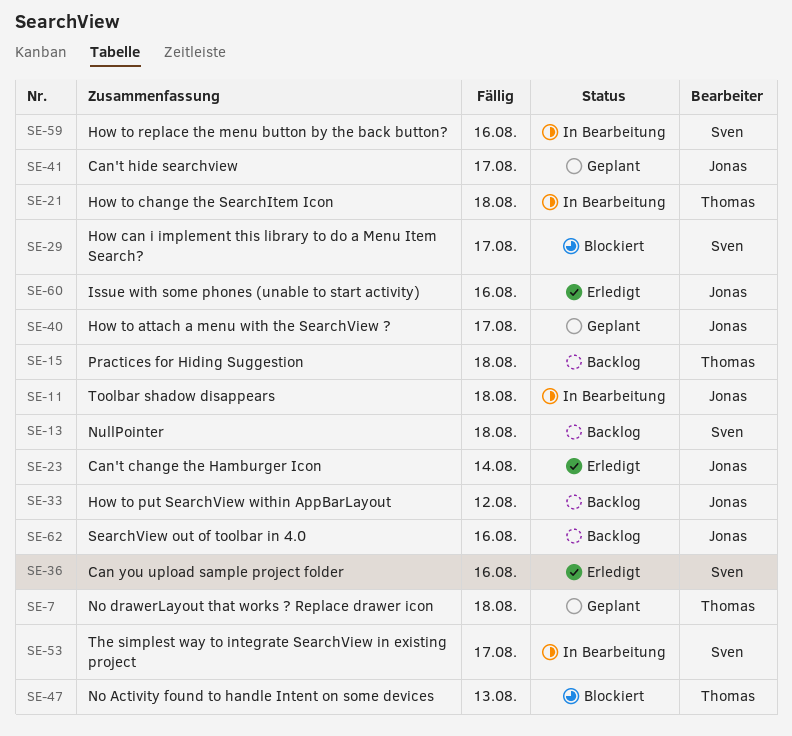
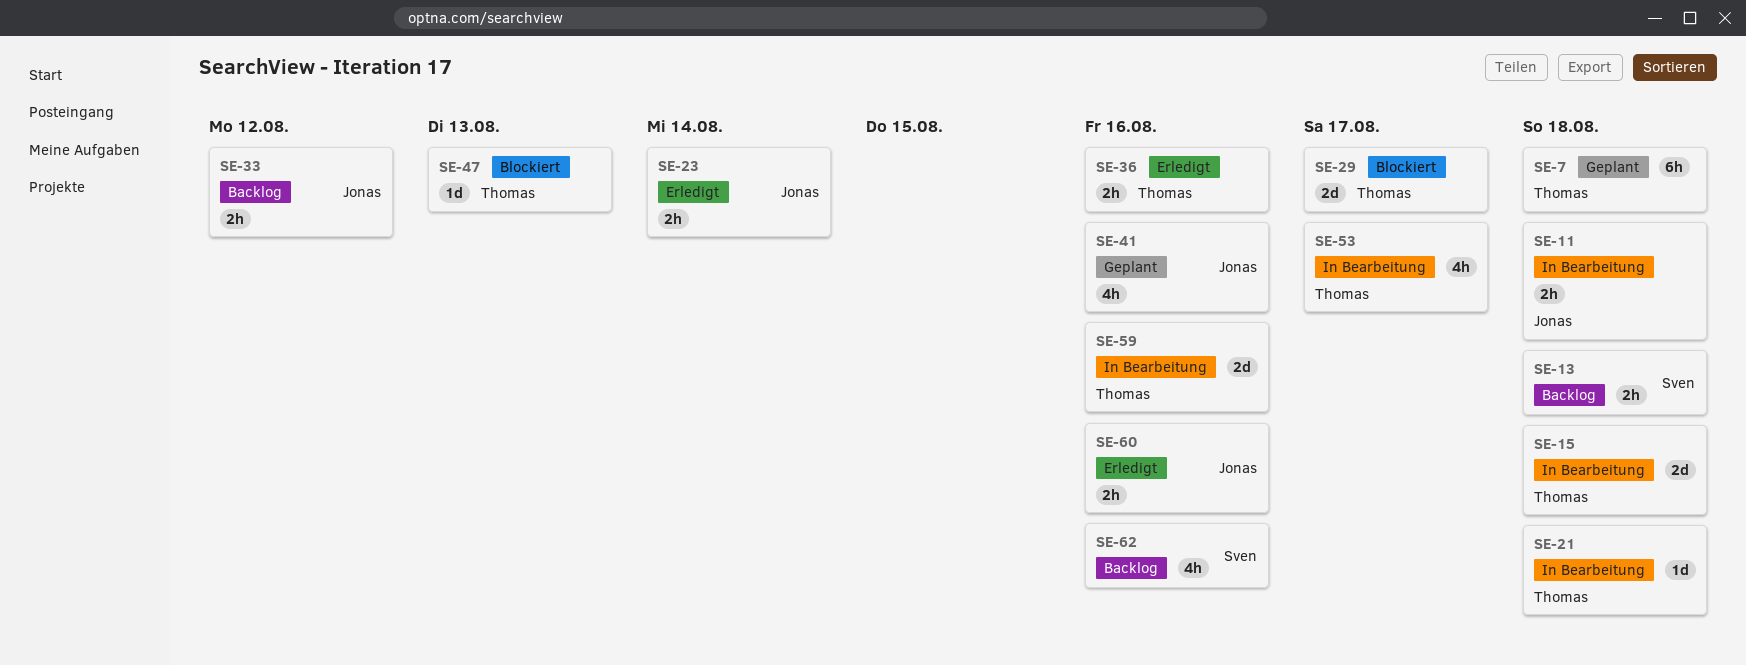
SE-15, status: Backlog -> In Bearbeitung
SE-29, owner: Sven -> Thomas
SE-36, owner: Sven -> Thomas
SE-40: present -> none
SE-41, due: Aug 17 -> Aug 16
SE-53, owner: Sven -> Thomas
SE-59, owner: Sven -> Thomas
SE-62, owner: Jonas -> Sven

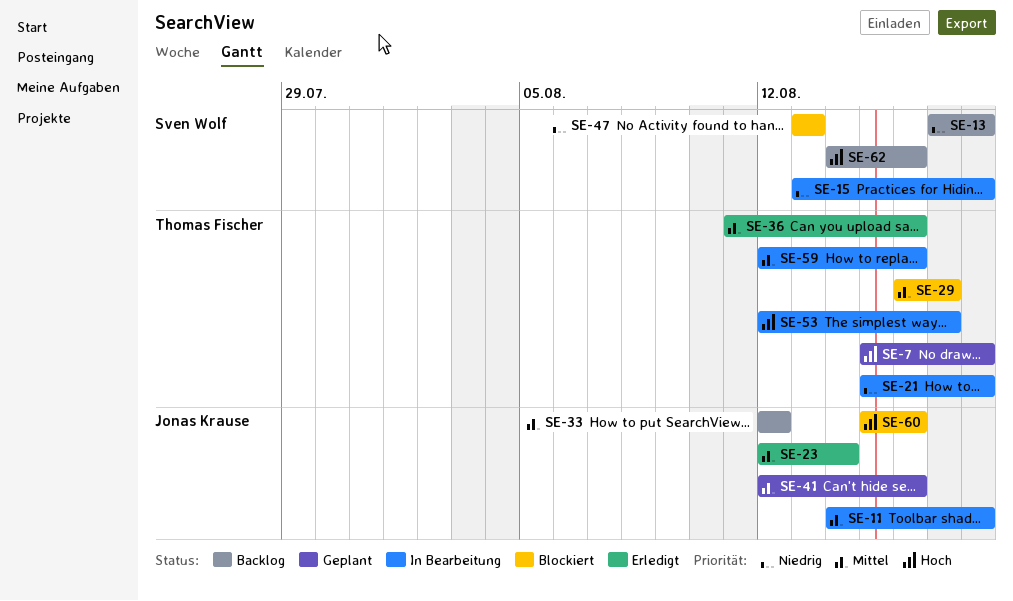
SE-15, owner: Thomas Fischer -> Sven Wolf
SE-47, owner: Thomas Fischer -> Sven Wolf
SE-60, status: Erledigt -> Blockiert

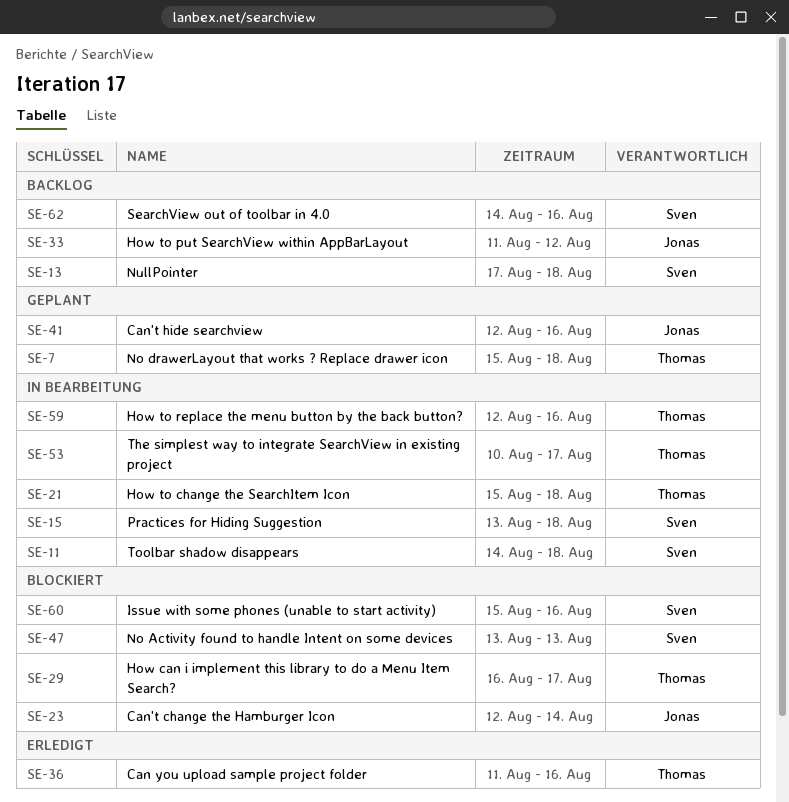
SE-11, owner: Jonas Krause -> Sven Wolf
SE-23, status: Erledigt -> Blockiert
SE-33, start: Aug 12 -> Aug 11
SE-53, start: Aug 12 -> Aug 10
SE-60, owner: Jonas Krause -> Sven Wolf

